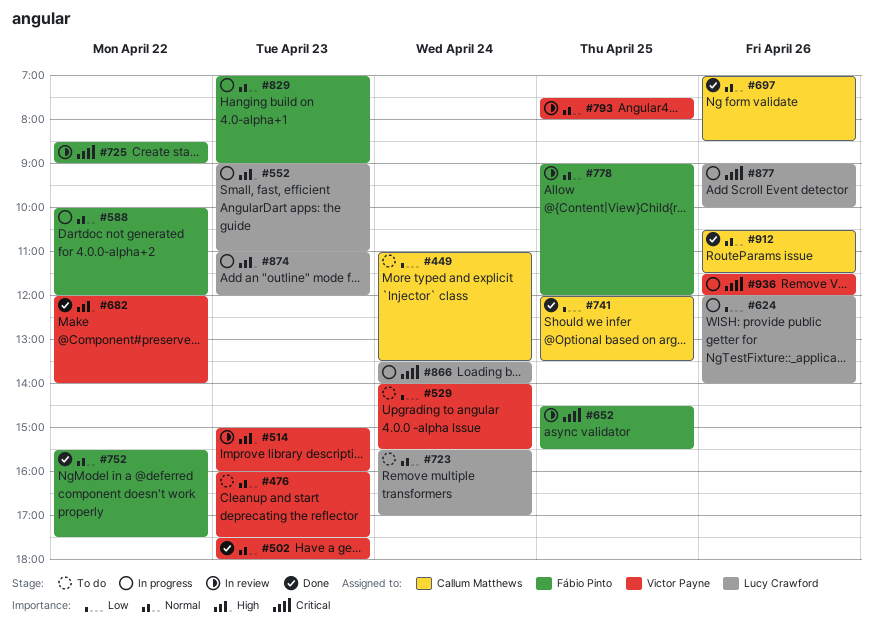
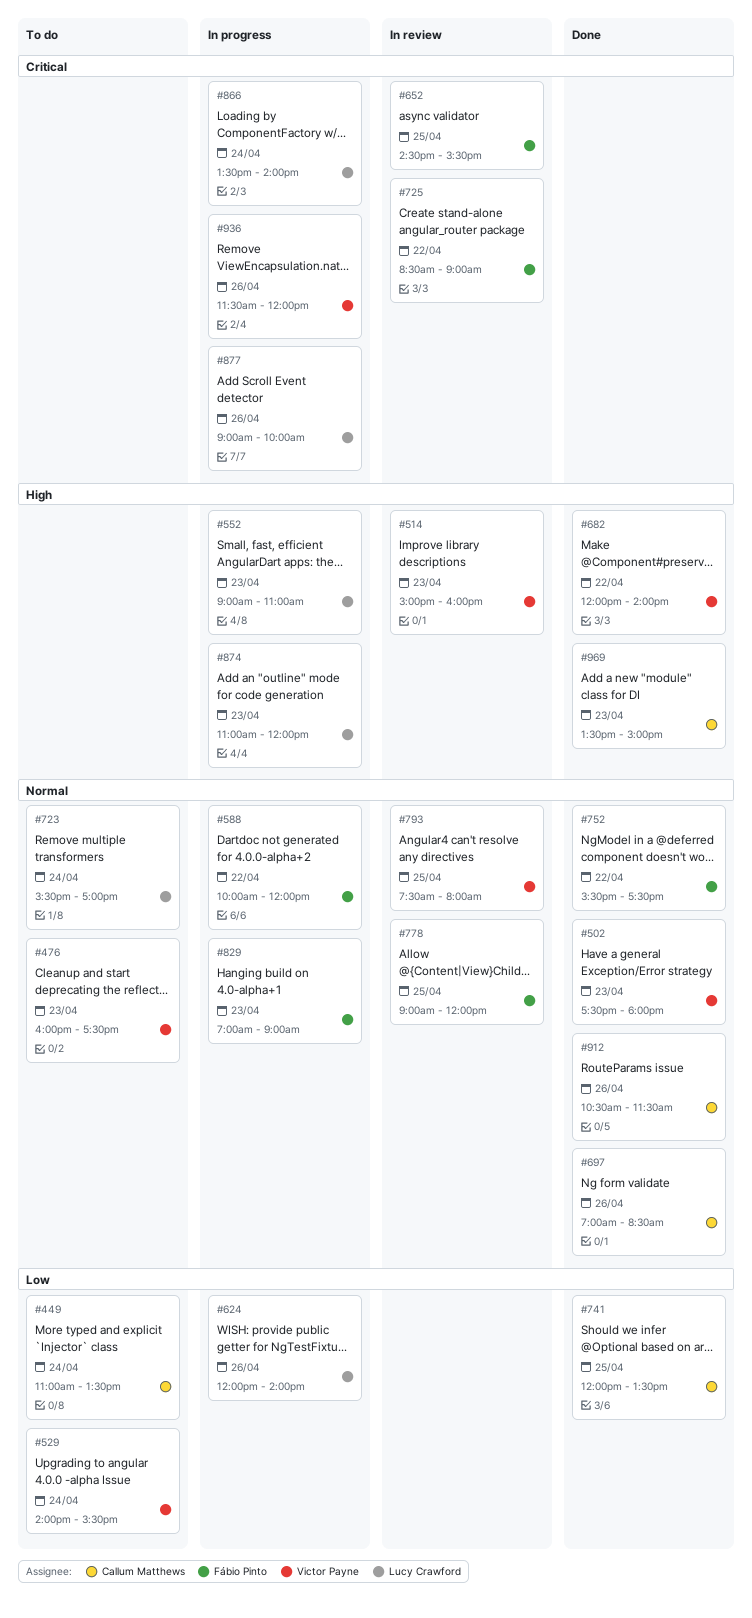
#969: none -> present

